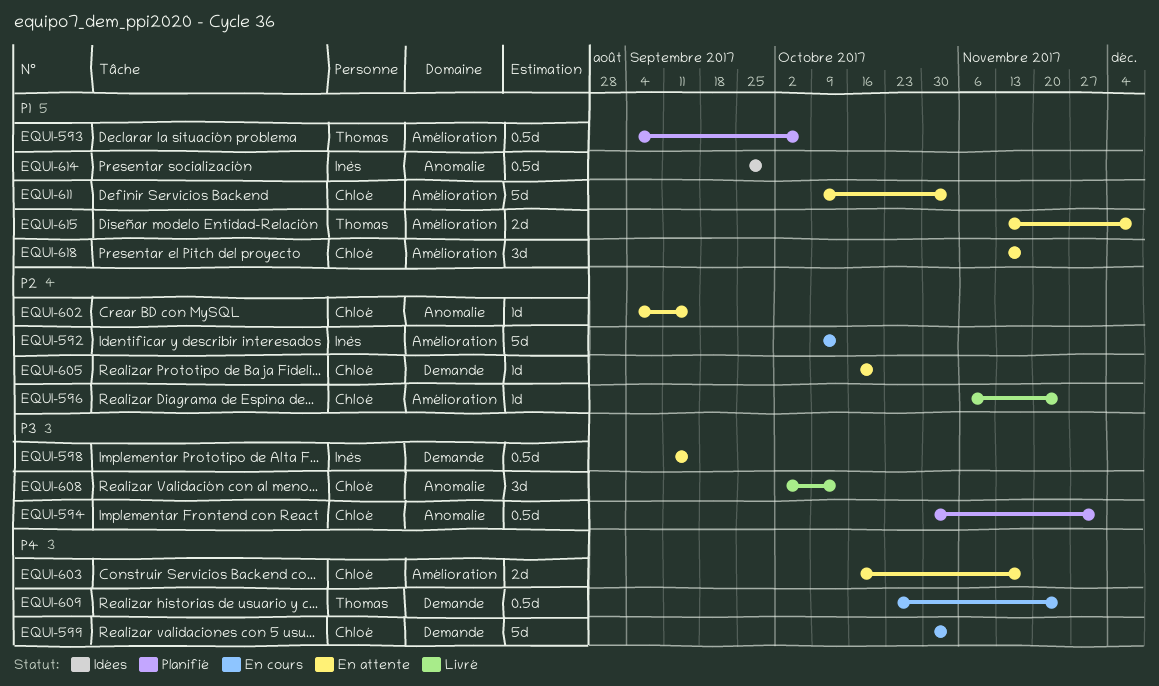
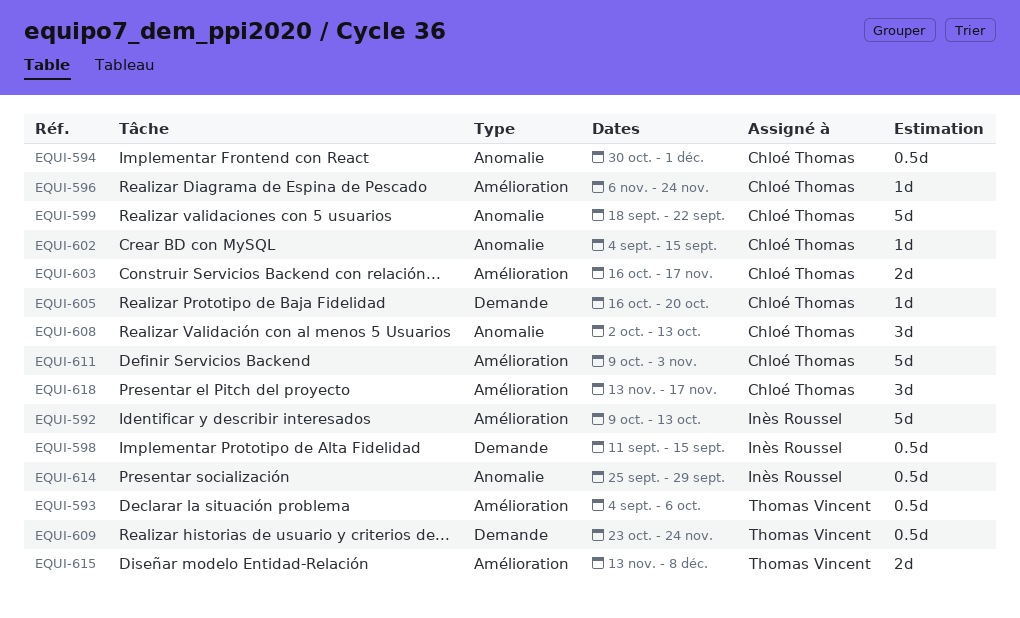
EQUI-599, label: Demande -> Anomalie
EQUI-599, start: Oct 30 -> Sep 18
EQUI-599, due: Nov 3 -> Sep 22

